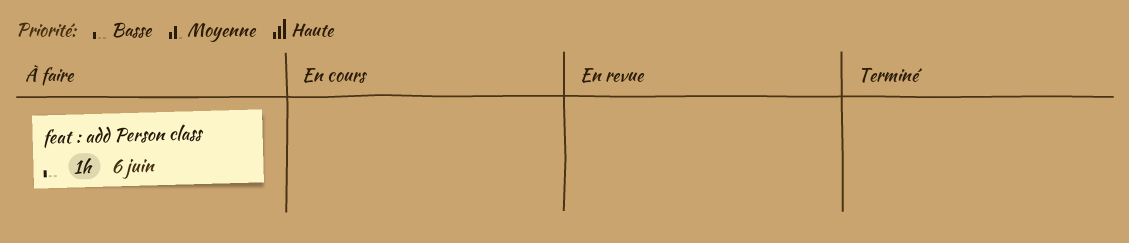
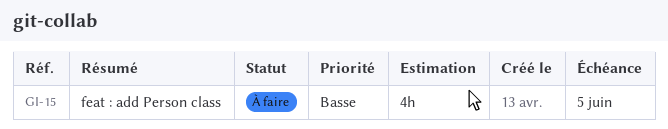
feat : add Person class, estimate: 1h -> 4h
feat : add Person class, due: Jun 6 -> Jun 5

